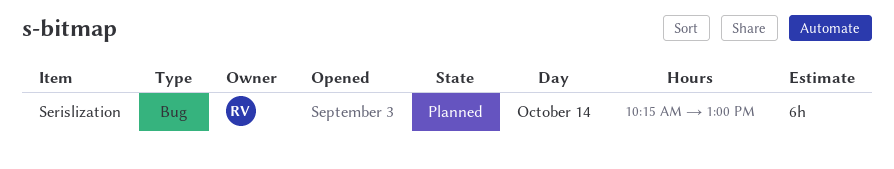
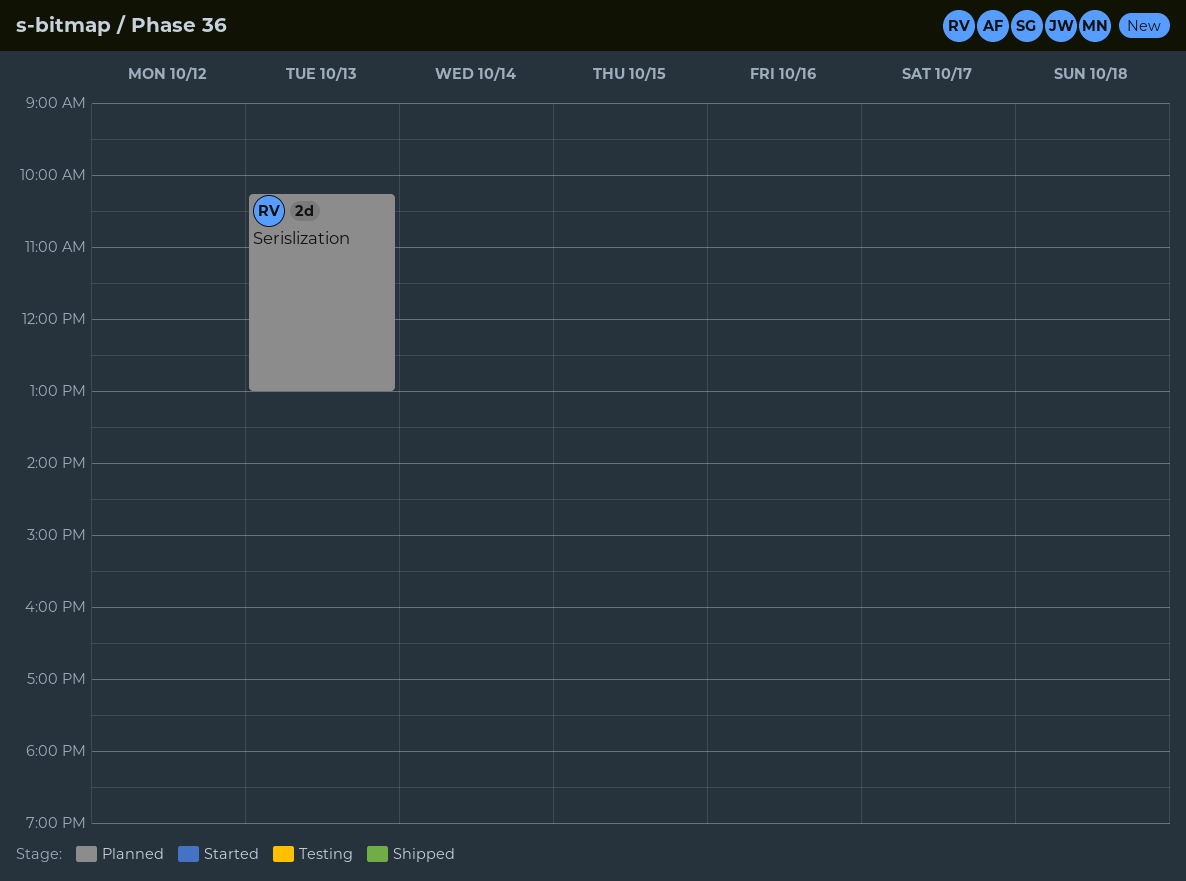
Serislization, estimate: 6h -> 2d
Serislization, day: Oct 14 -> Oct 13

